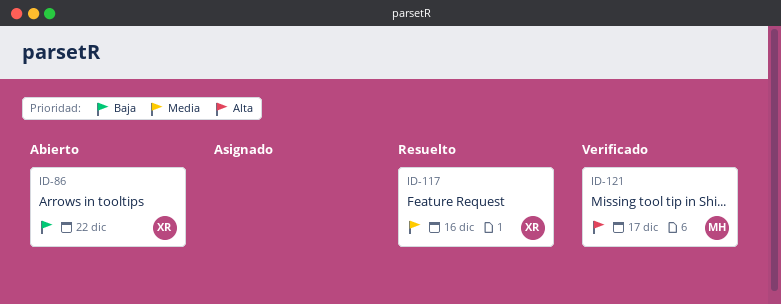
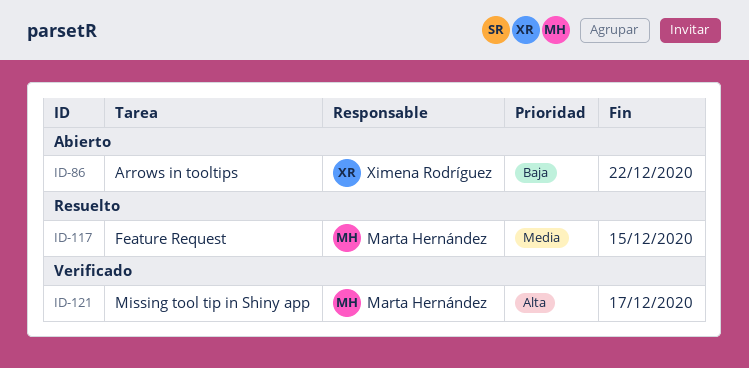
ID-117, owner: Ximena Rodríguez -> Marta Hernández
ID-117, due: Dec 16 -> Dec 15

